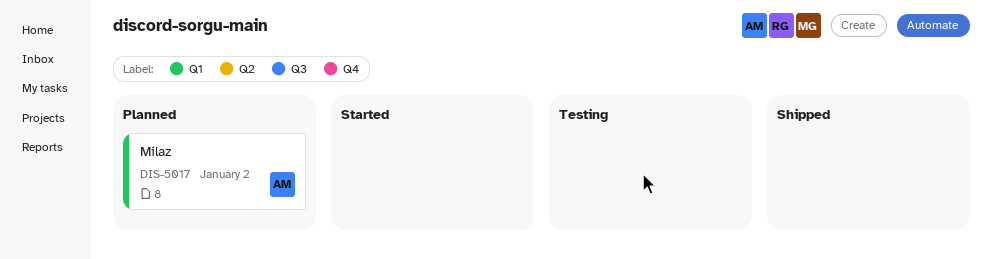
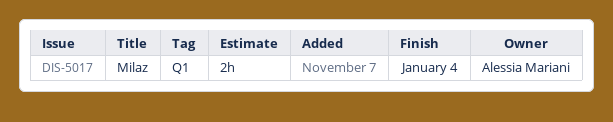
DIS-5017, due: Jan 2 -> Jan 4

